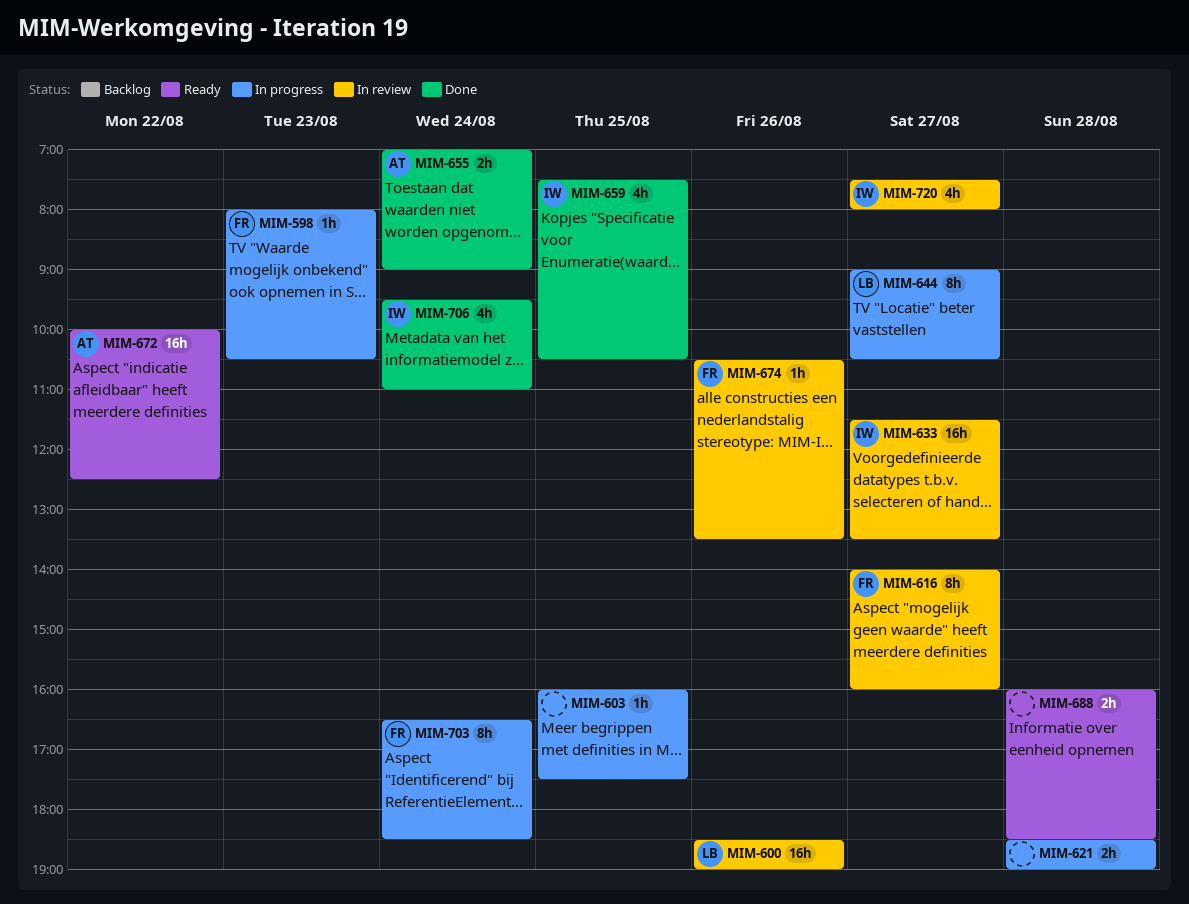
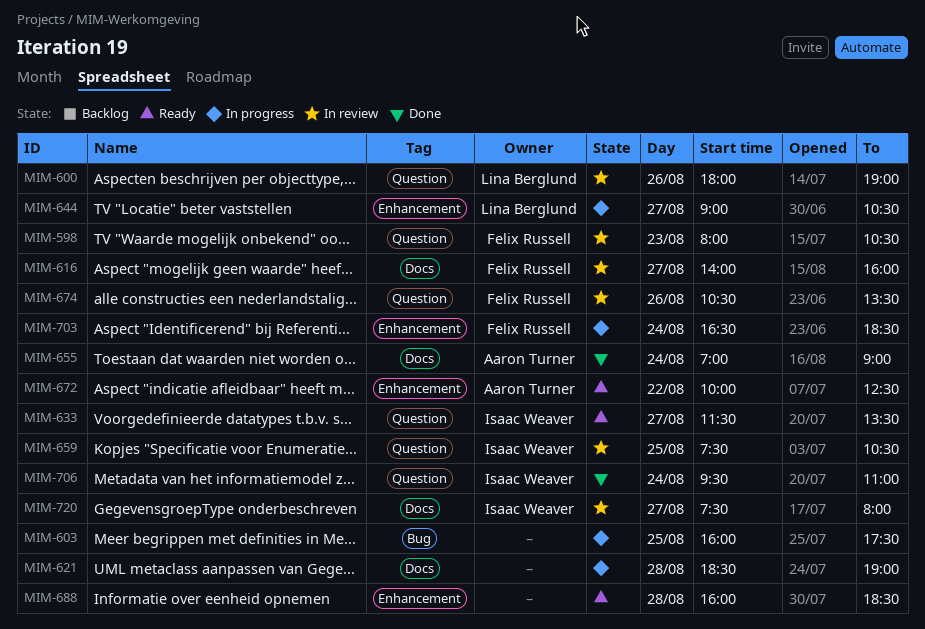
MIM-598, status: In progress -> In review
MIM-600, begins: 18:30 -> 18:00
MIM-633, status: In review -> Ready
MIM-659, status: Done -> In review

